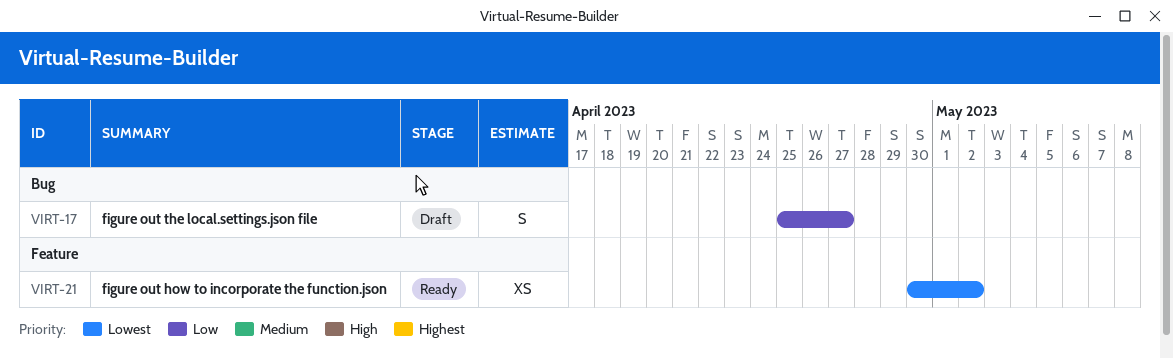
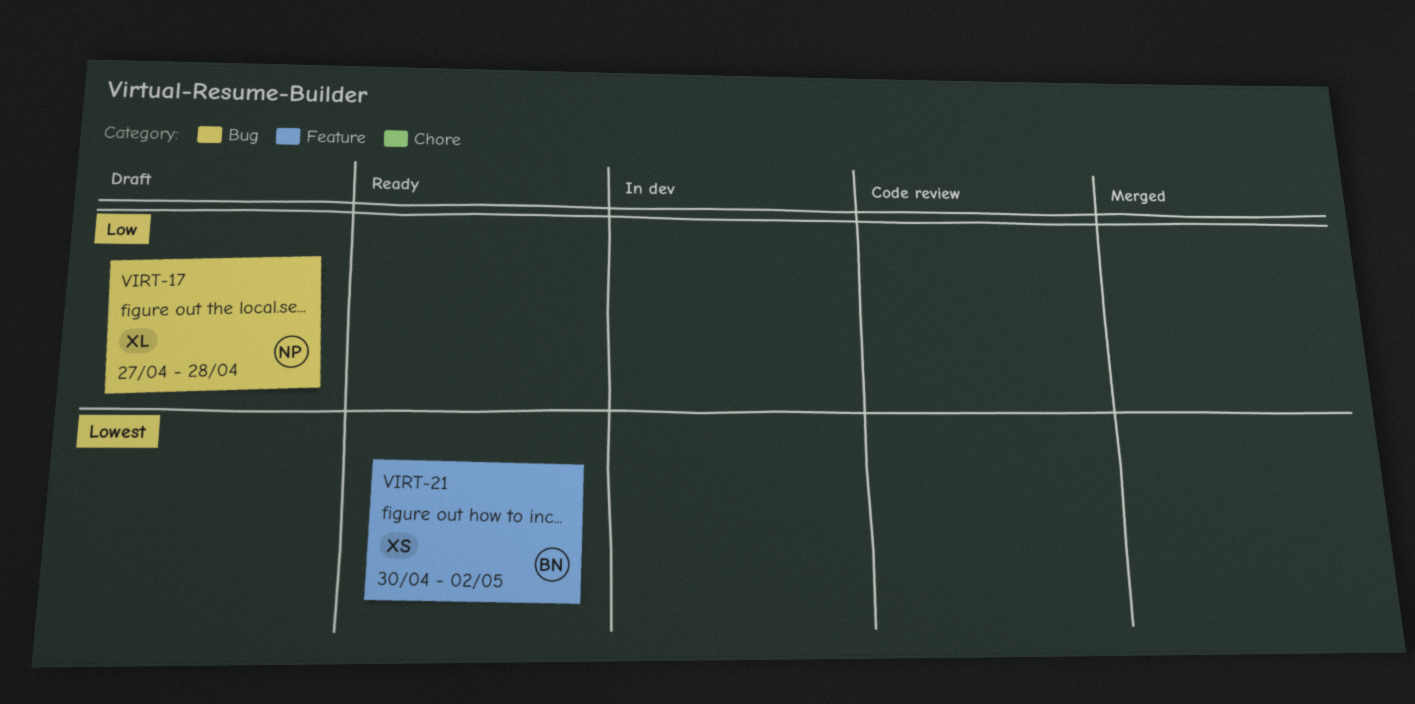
VIRT-17, estimate: S -> XL
VIRT-17, start: Apr 25 -> Apr 27
VIRT-17, due: Apr 27 -> Apr 28

